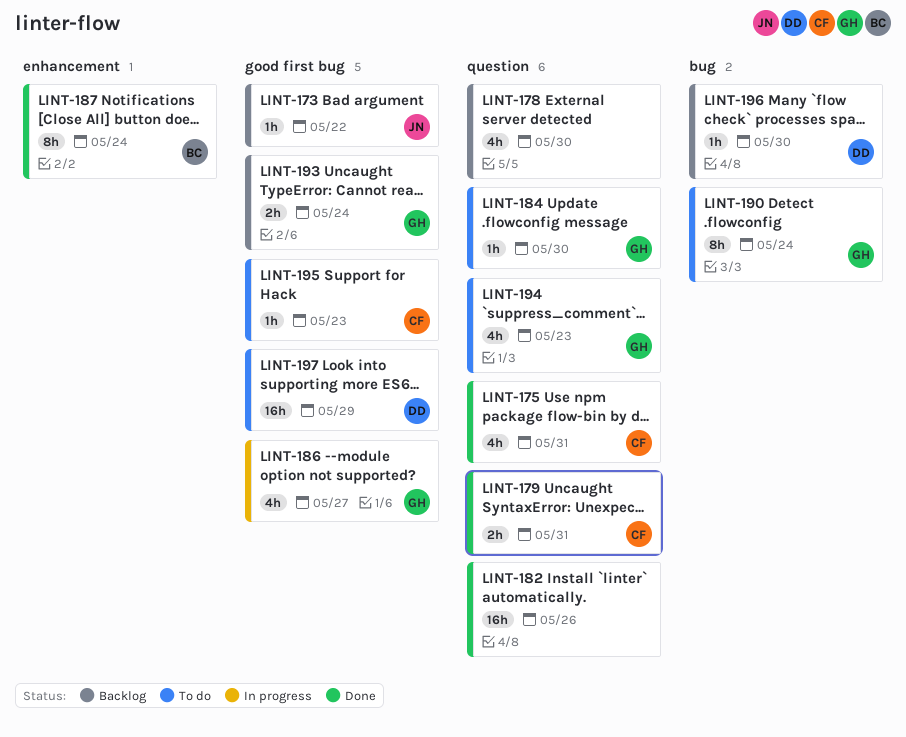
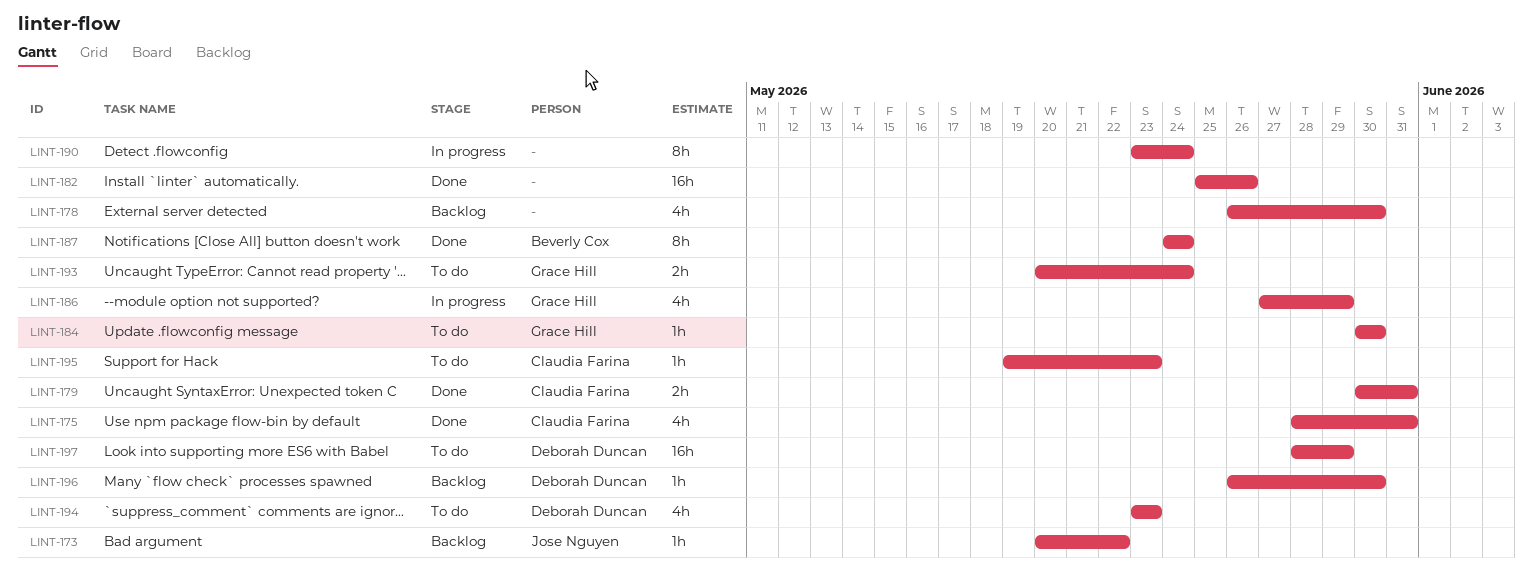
LINT-186, due: May 27 -> May 29
LINT-190, status: To do -> In progress
LINT-190, owner: Grace Hill -> none
LINT-193, status: Backlog -> To do
LINT-194, owner: Grace Hill -> Deborah Duncan

